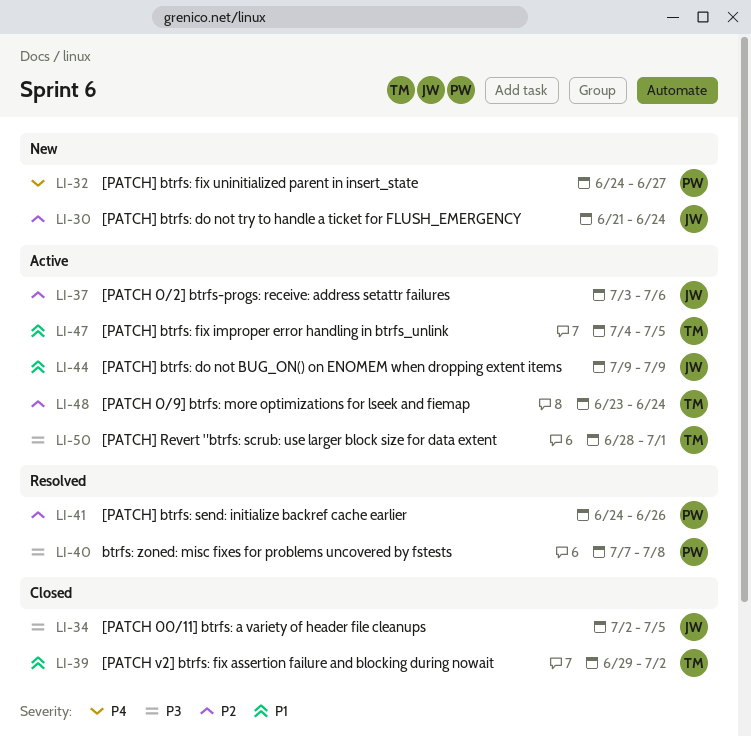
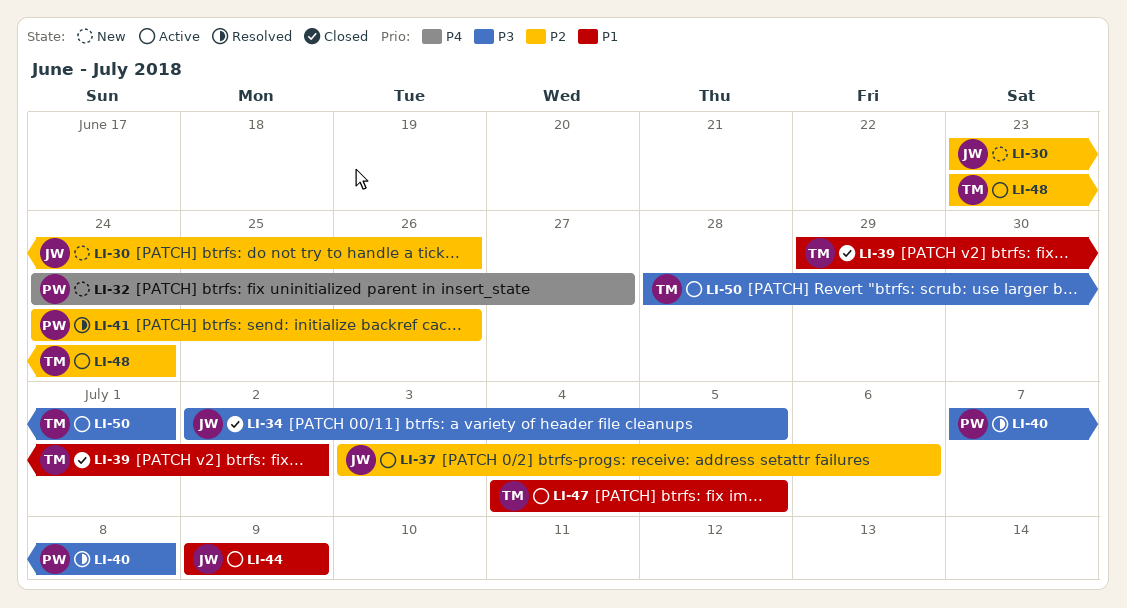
LI-30, start: Jun 21 -> Jun 23
LI-30, due: Jun 24 -> Jun 26

